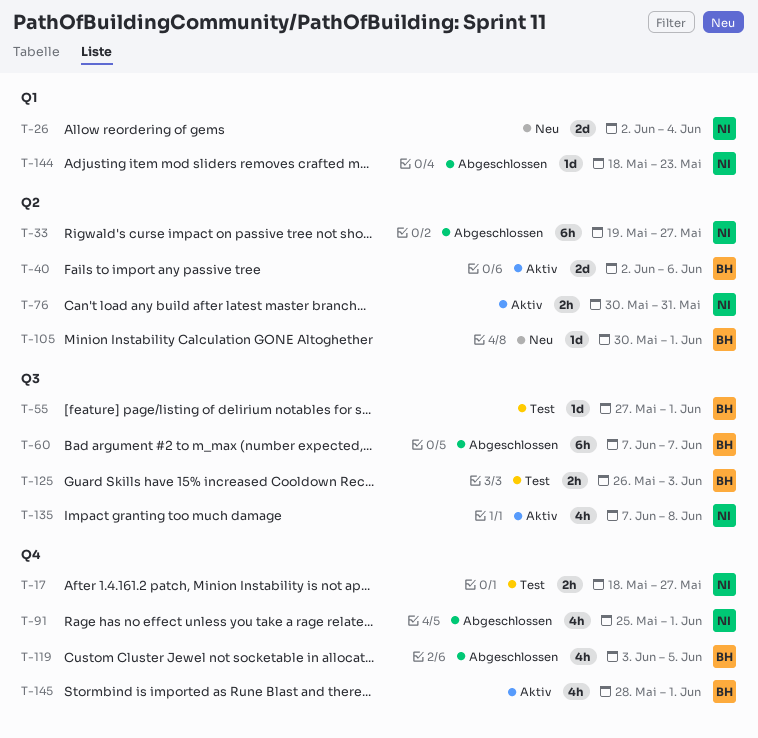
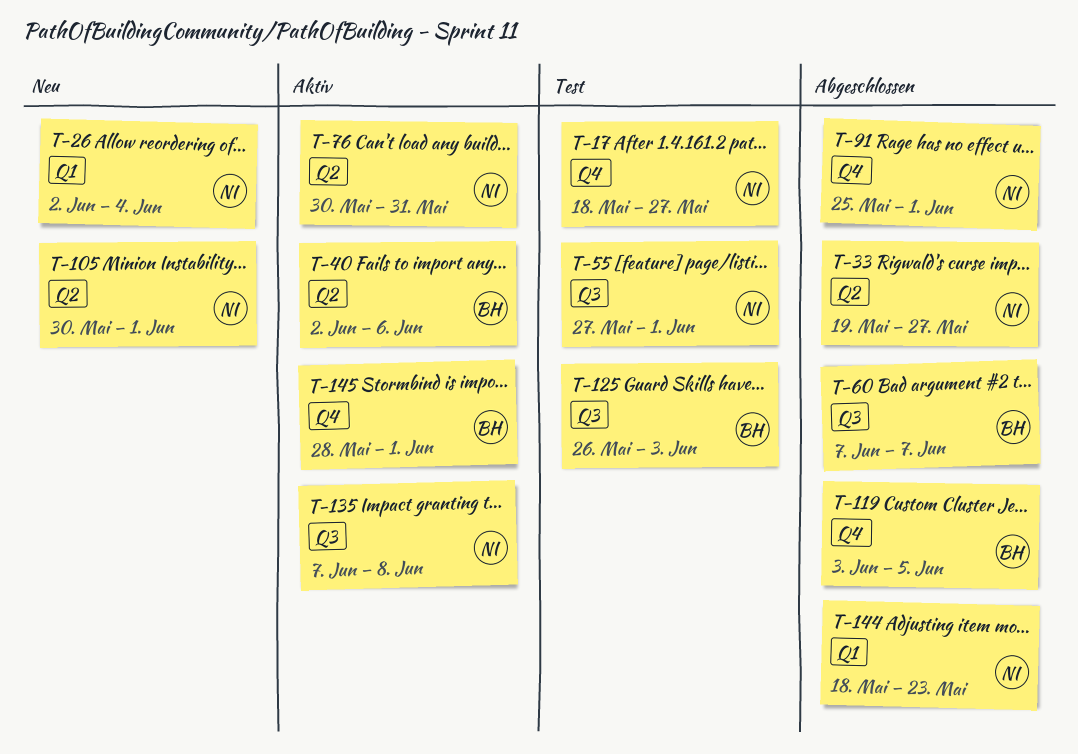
T-55, owner: BH -> NI
T-105, owner: BH -> NI

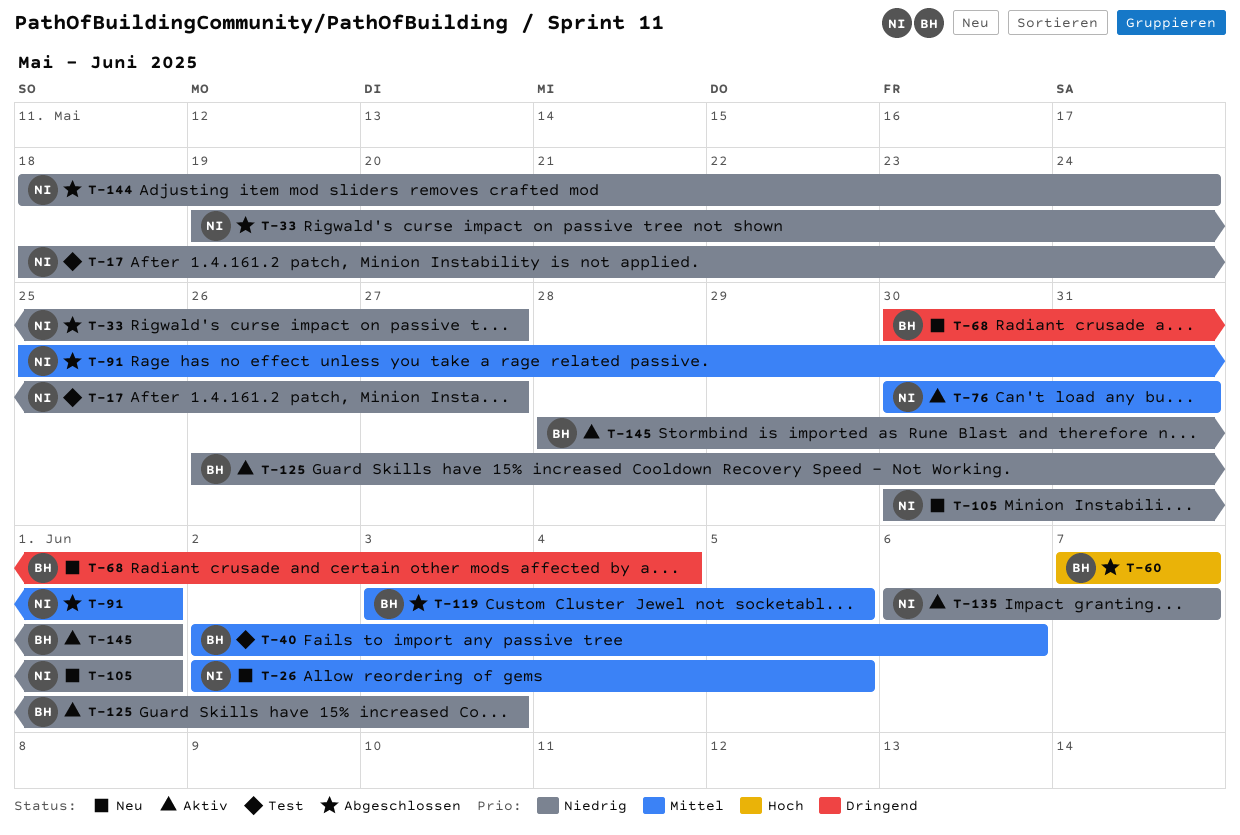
T-26, due: Jun 4 -> Jun 5
T-40, status: Aktiv -> Test
T-55: present -> none
T-68: none -> present
T-125, status: Test -> Aktiv
T-135, start: Jun 7 -> Jun 6
T-135, due: Jun 8 -> Jun 7
T-144, due: May 23 -> May 24

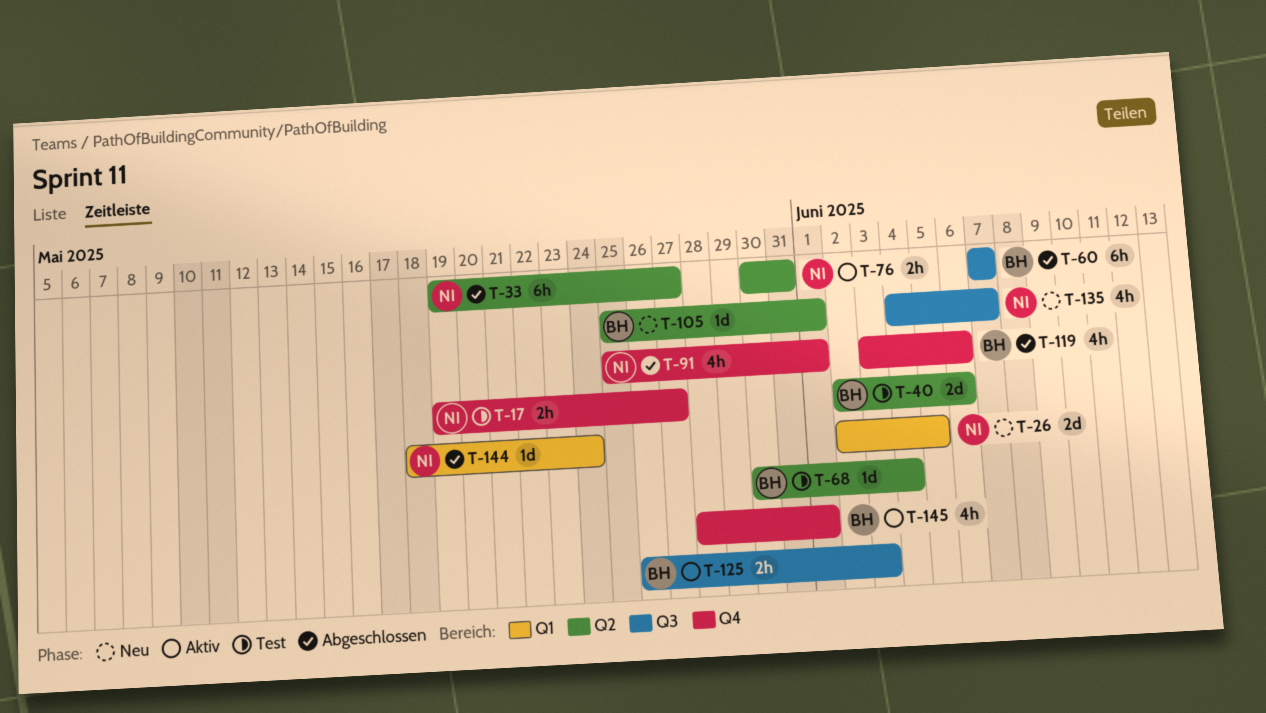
T-17, start: May 18 -> May 19
T-68, status: Neu -> Test
T-105, owner: NI -> BH
T-105, start: May 30 -> May 25
T-119, due: Jun 5 -> Jun 6
T-135, status: Aktiv -> Neu
T-135, start: Jun 6 -> Jun 4

